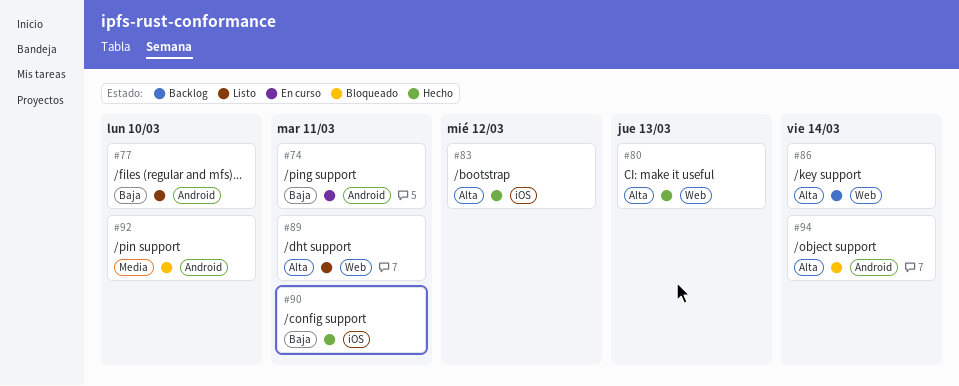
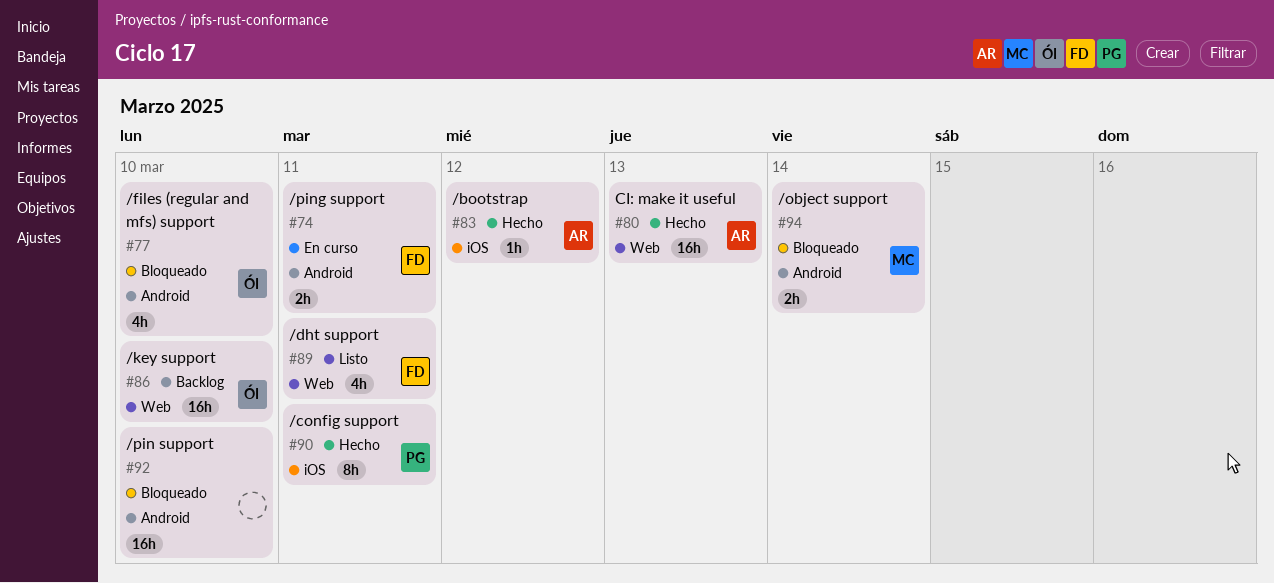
#77, status: Listo -> Bloqueado
#86, due: Mar 14 -> Mar 10

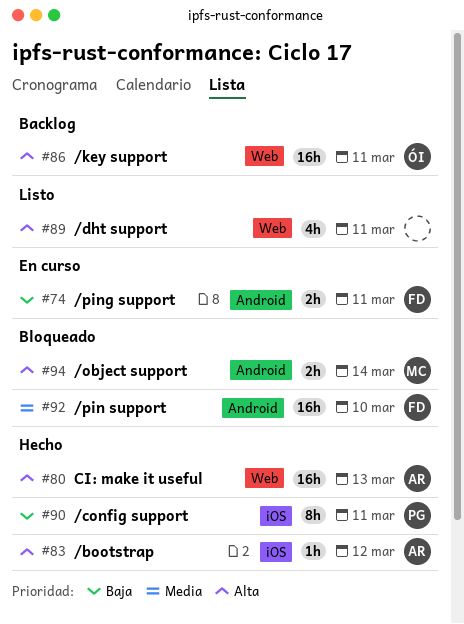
#77: present -> none
#86, due: Mar 10 -> Mar 11
#89, owner: FD -> none
#92, owner: none -> FD

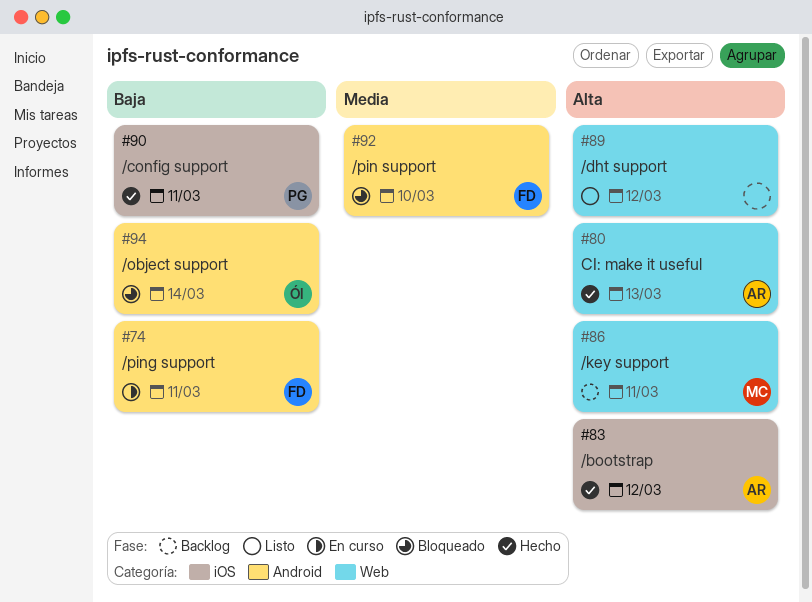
#86, owner: ÓI -> MC
#89, due: Mar 11 -> Mar 12
#94, owner: MC -> ÓI
#94, priority: Alta -> Baja

